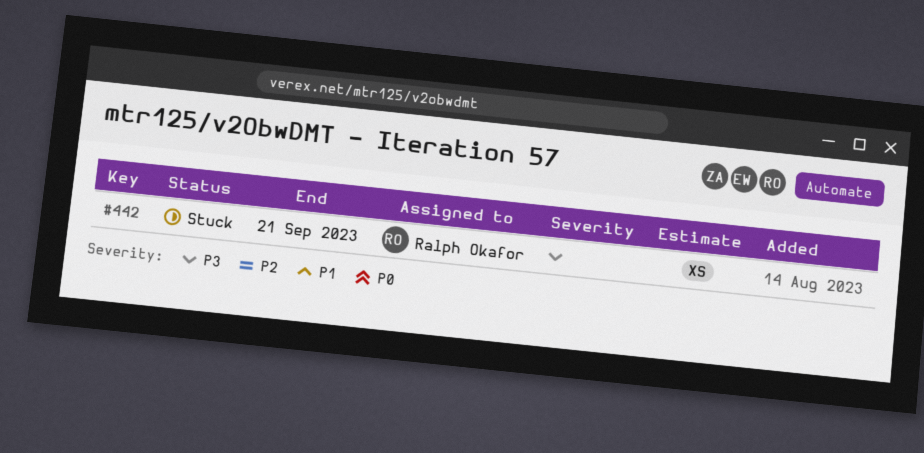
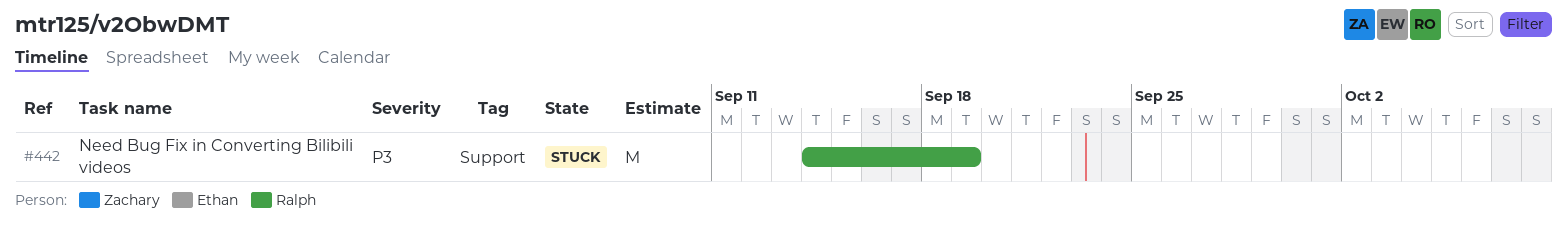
#442, estimate: XS -> M
#442, due: Sep 21 -> Sep 19

